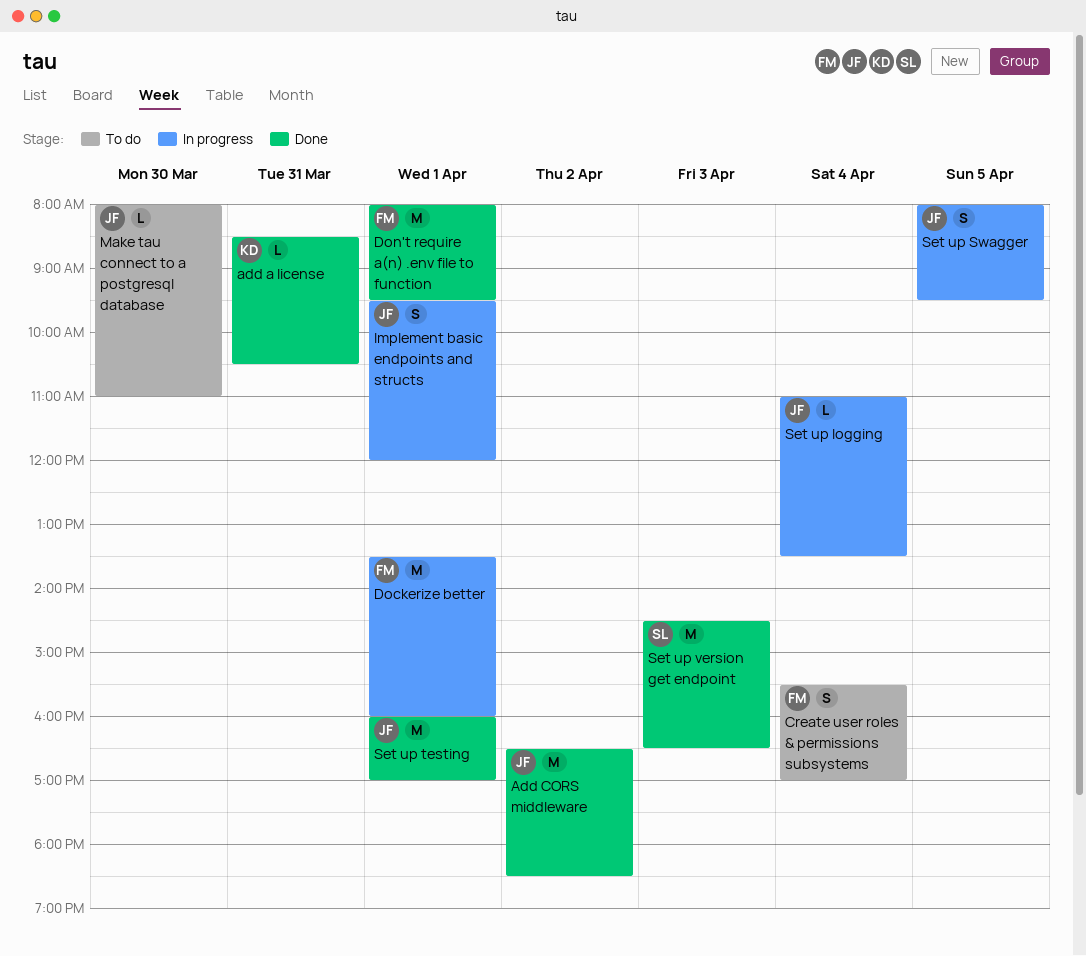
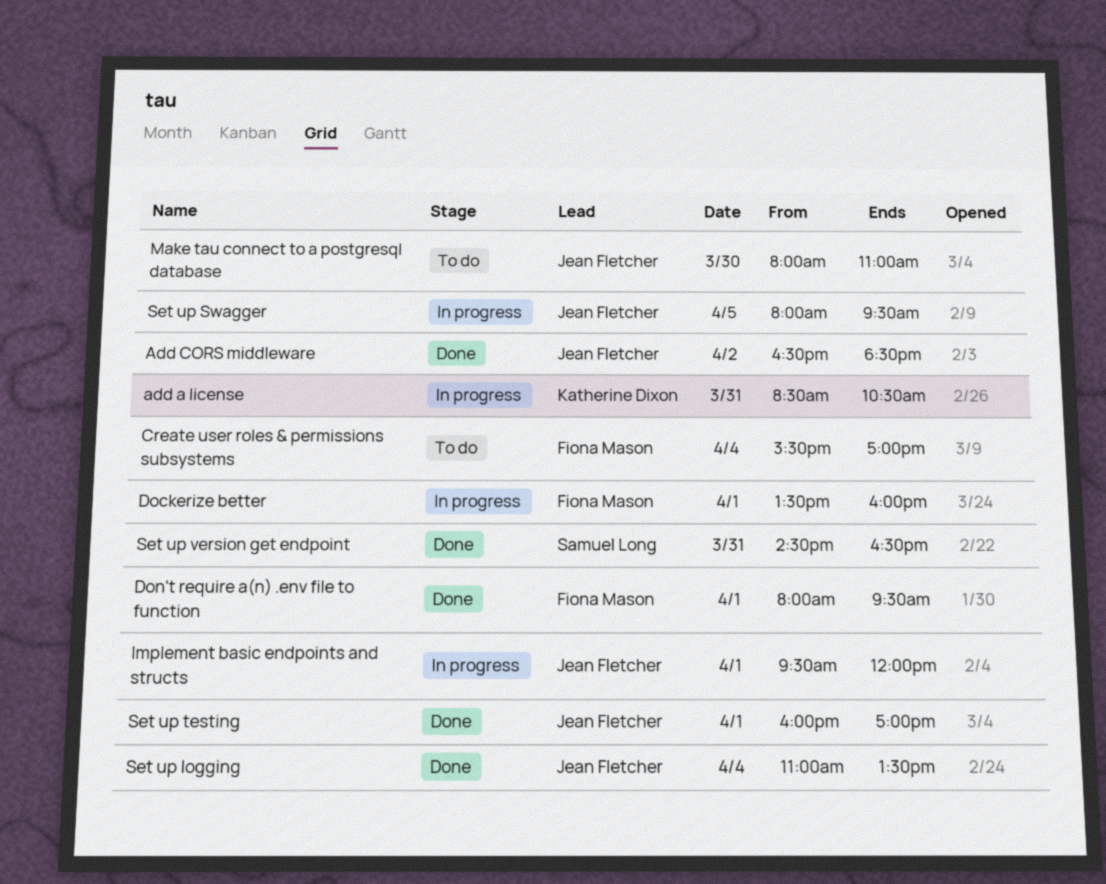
add a license, status: Done -> In progress
Set up logging, status: In progress -> Done
Set up version get endpoint, day: Apr 3 -> Mar 31

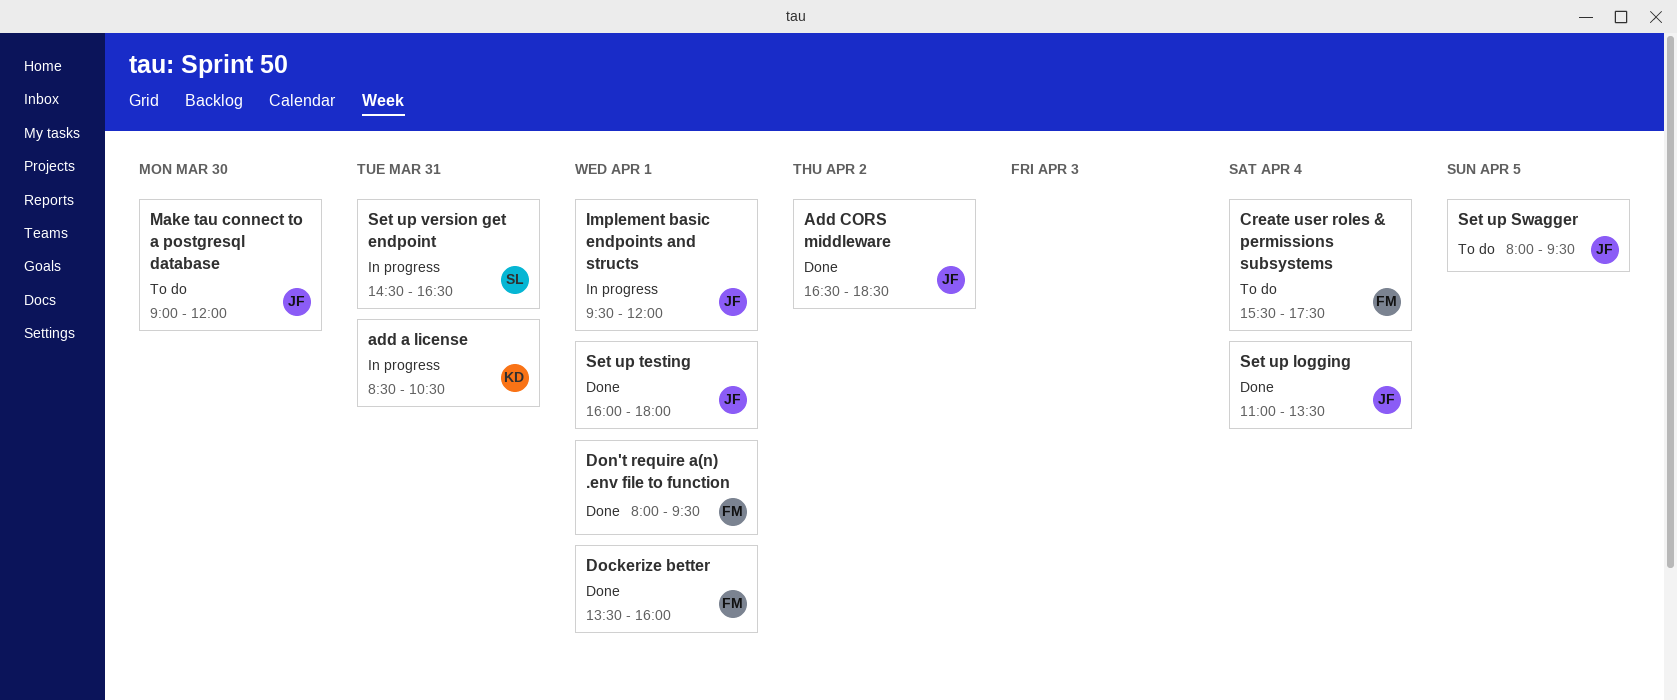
Create user roles & permissions subsystems, ends: 17:00 -> 17:30
Dockerize better, status: In progress -> Done
Make tau connect to a postgresql database, begins: 08:00 -> 09:00
Make tau connect to a postgresql database, ends: 11:00 -> 12:00
Set up Swagger, status: In progress -> To do
Set up testing, ends: 17:00 -> 18:00
Set up version get endpoint, status: Done -> In progress

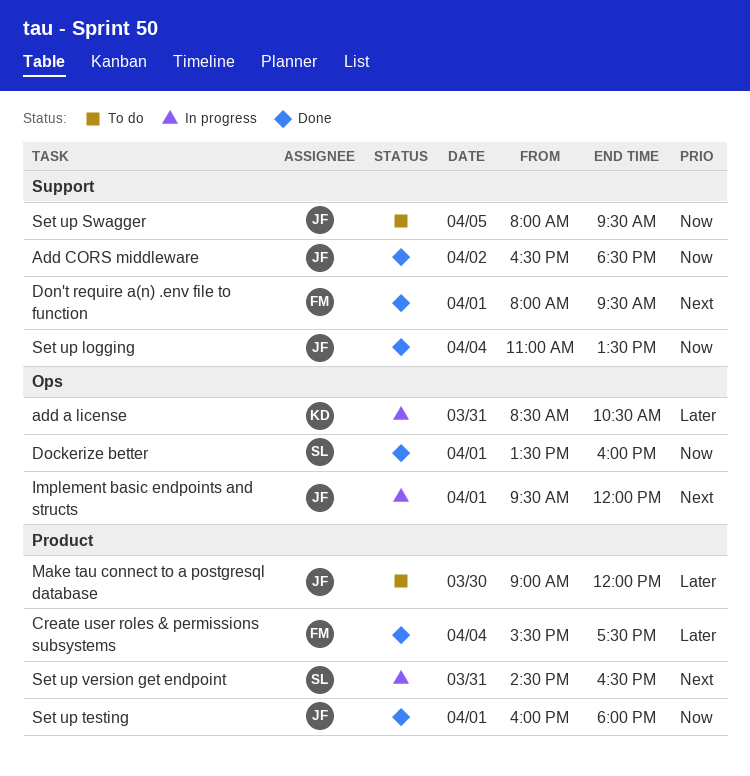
Create user roles & permissions subsystems, status: To do -> Done
Dockerize better, owner: FM -> SL

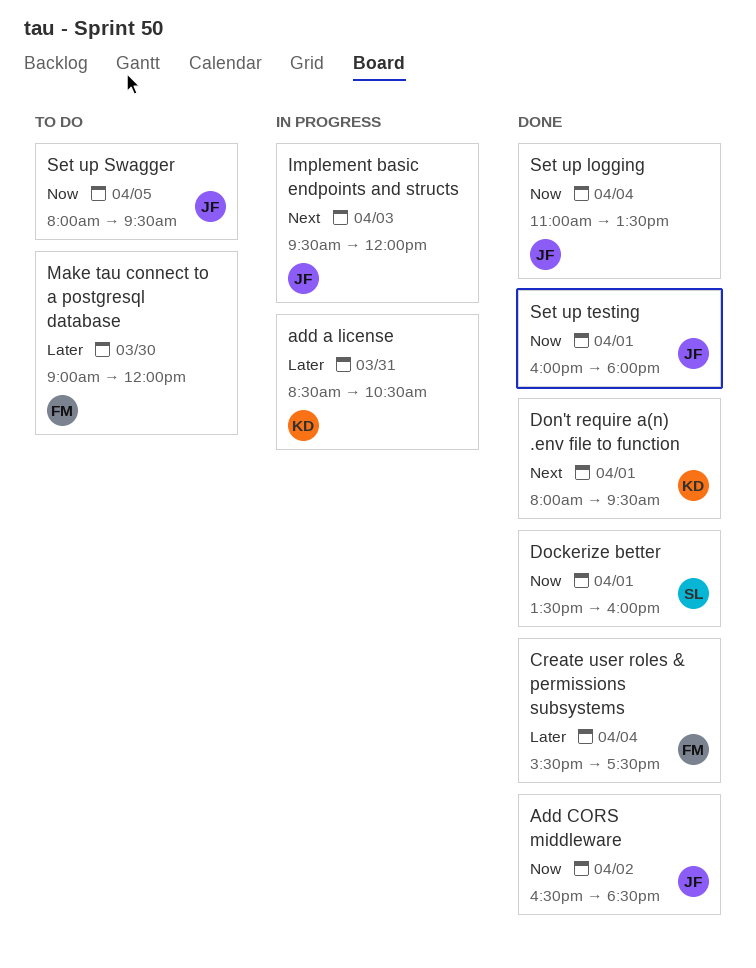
Don't require a(n) .env file to function, owner: FM -> KD
Implement basic endpoints and structs, day: Apr 1 -> Apr 3
Make tau connect to a postgresql database, owner: JF -> FM
Set up version get endpoint: present -> none

